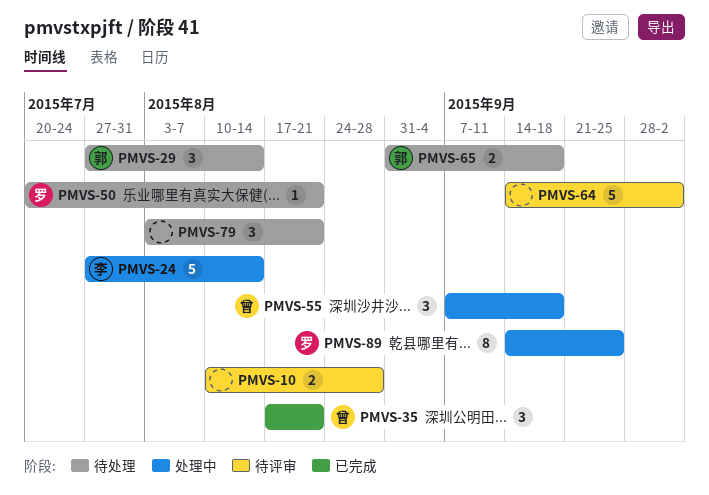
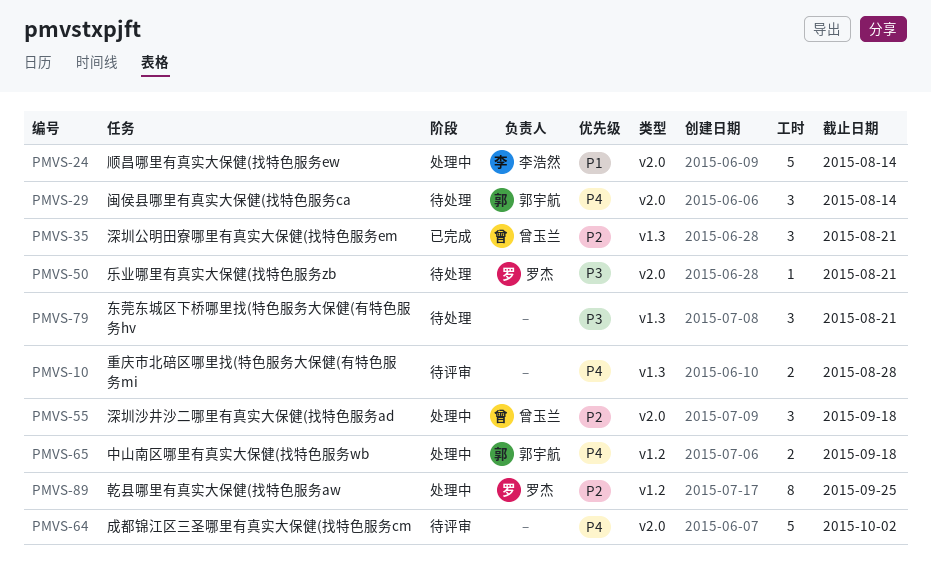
PMVS-65, status: 待处理 -> 处理中

